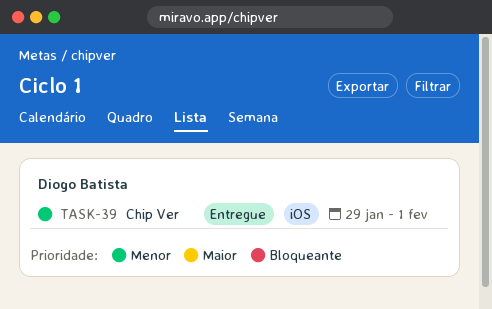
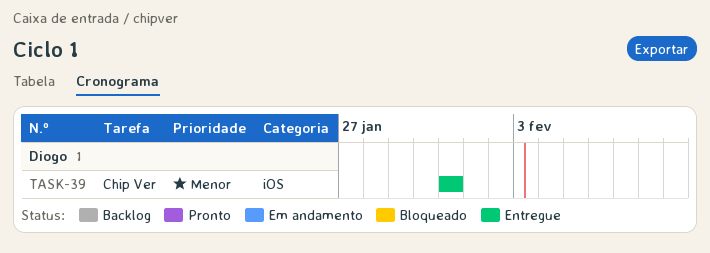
TASK-39, start: Jan 29 -> Jan 31
TASK-39, due: Feb 1 -> Jan 31

